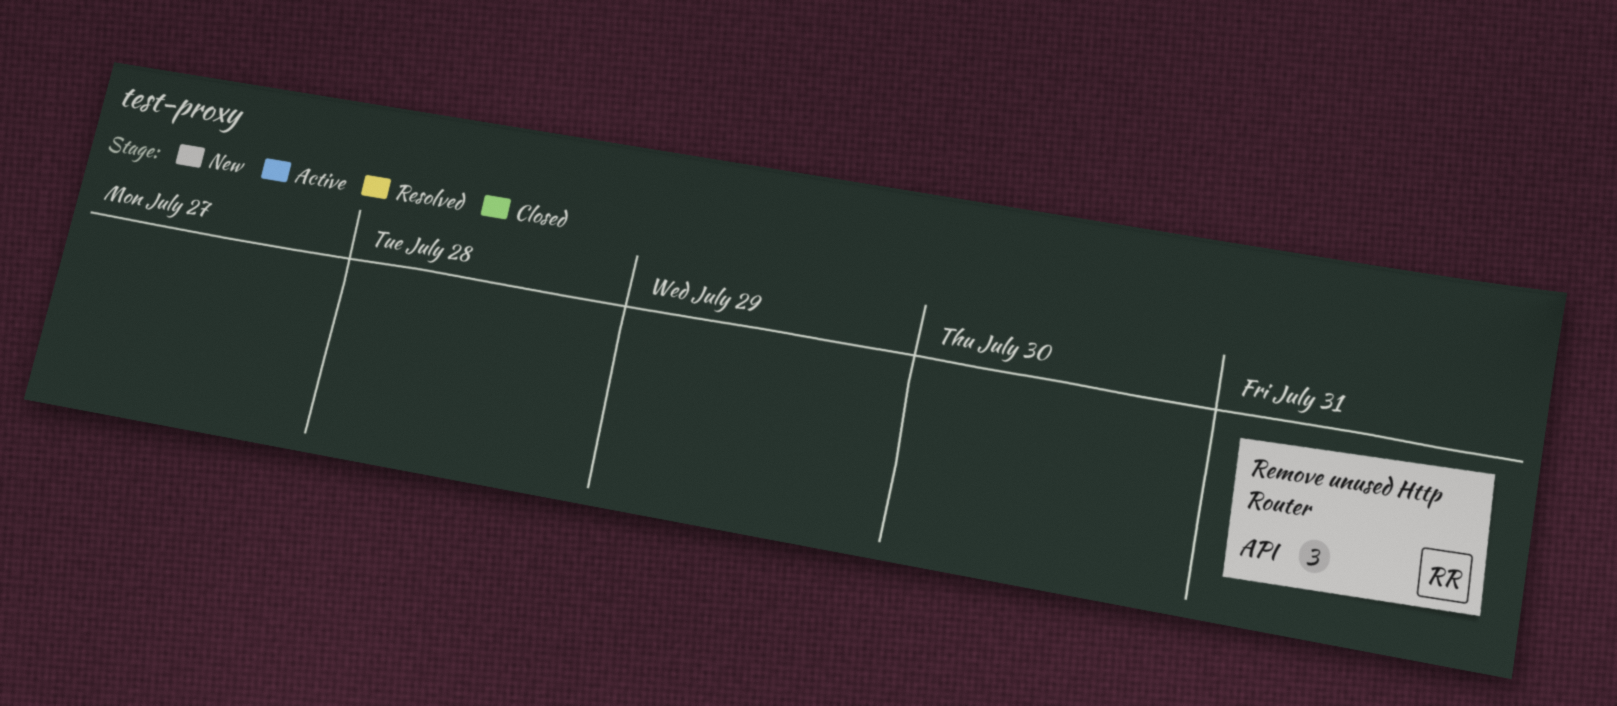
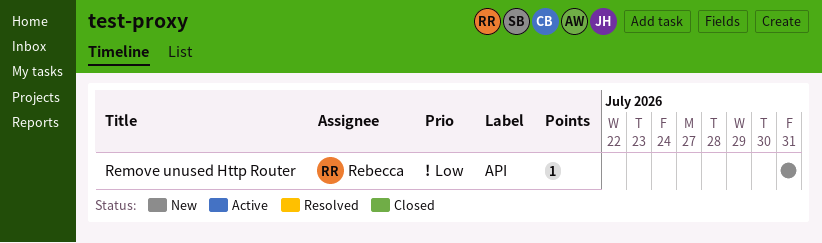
Remove unused Http Router, estimate: 3 -> 1

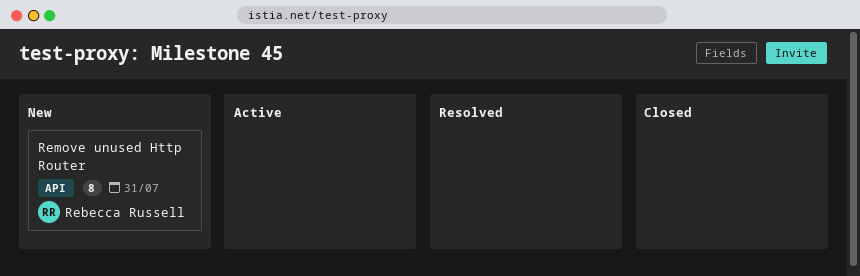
Remove unused Http Router, estimate: 1 -> 8

